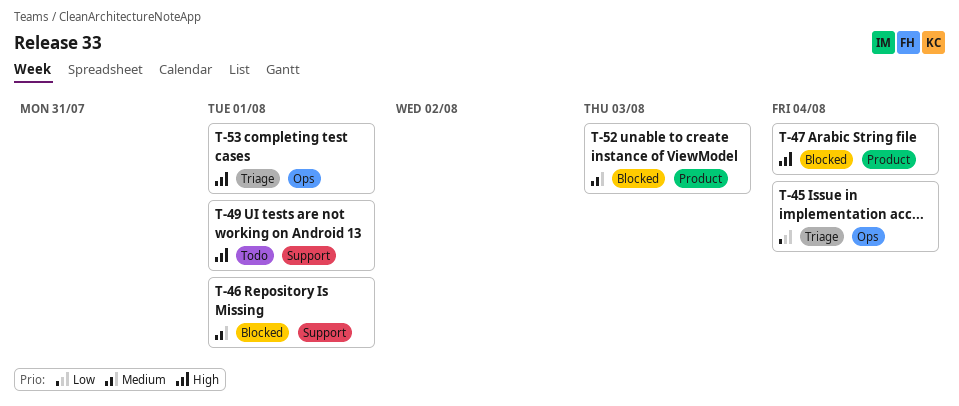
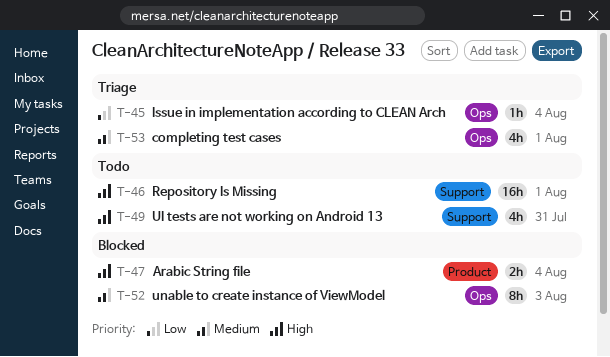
T-46, status: Blocked -> Todo
T-46, priority: Medium -> High
T-49, due: Aug 1 -> Jul 31
T-52, label: Product -> Ops
T-53, priority: High -> Medium

